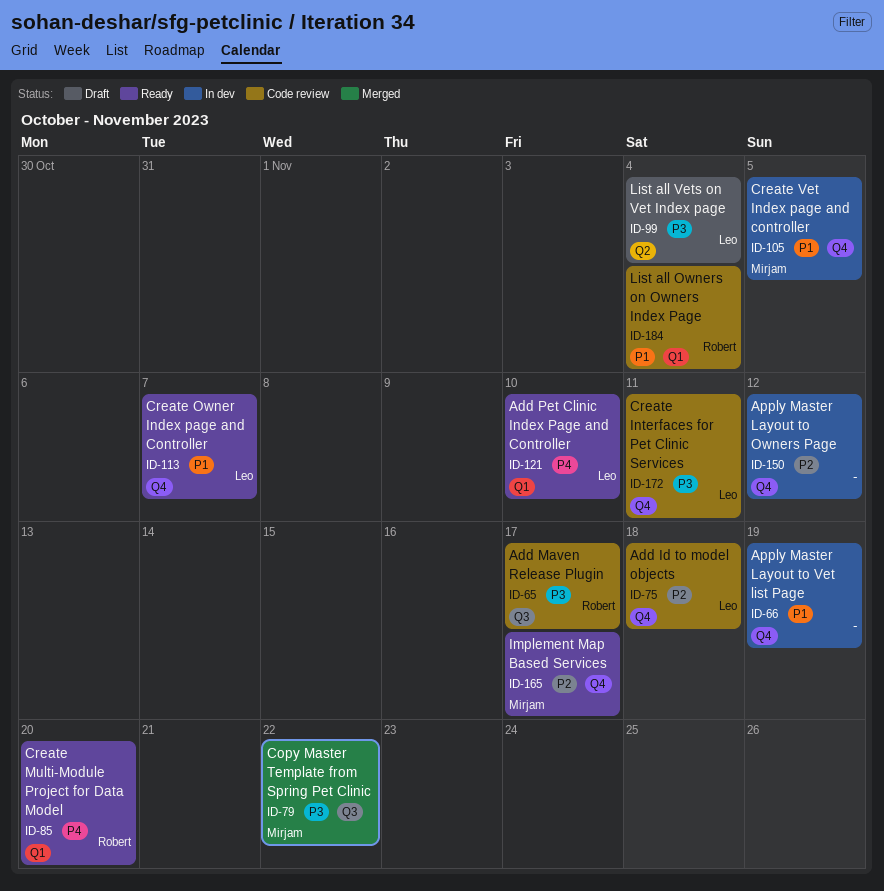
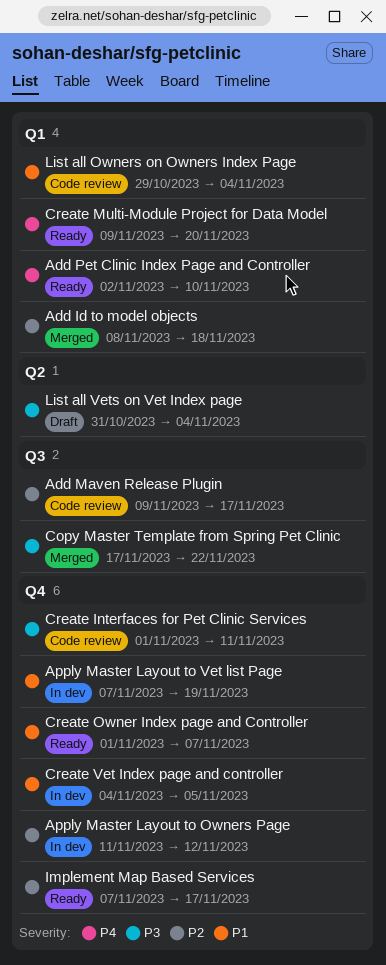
Add Id to model objects, status: Code review -> Merged
Add Id to model objects, label: Q4 -> Q1
Add Maven Release Plugin, priority: P3 -> P2

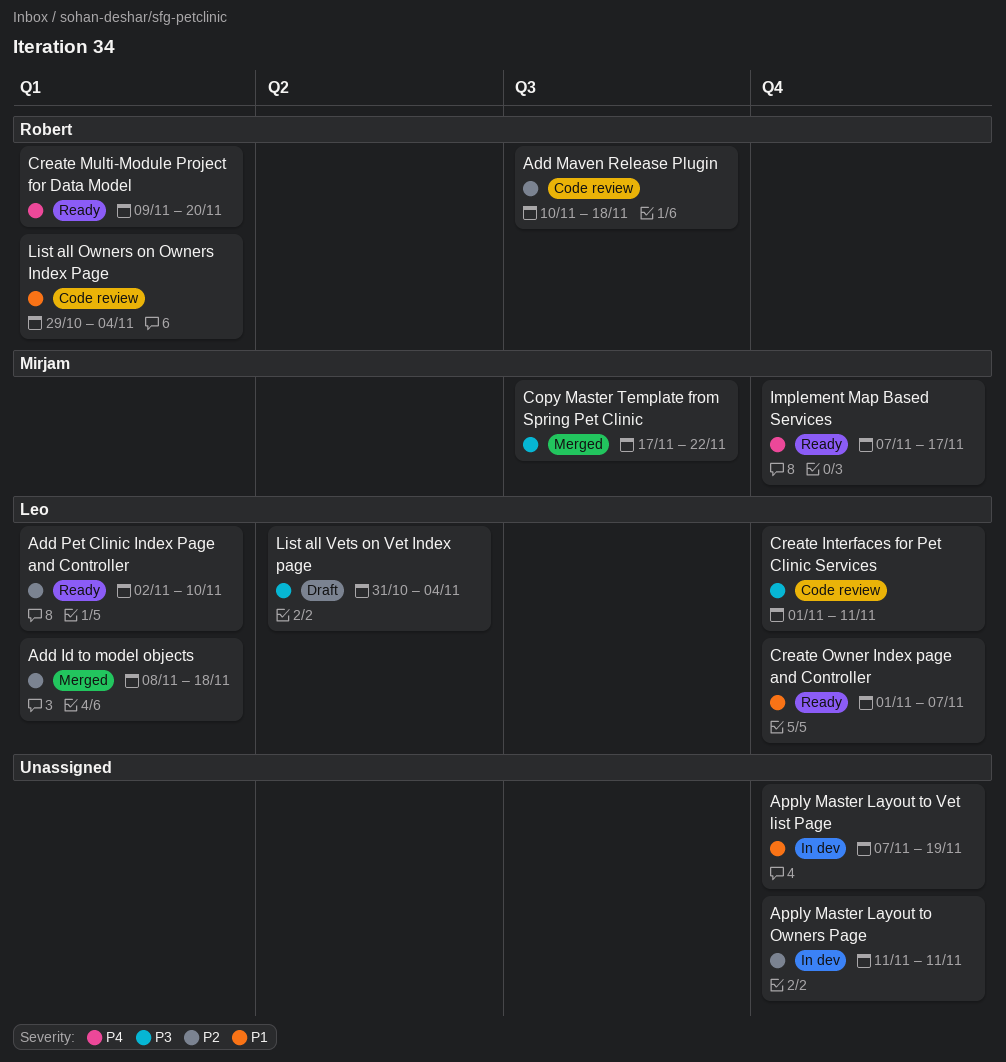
Add Maven Release Plugin, start: Nov 9 -> Nov 10
Add Maven Release Plugin, due: Nov 17 -> Nov 18
Add Pet Clinic Index Page and Controller, priority: P4 -> P2
Apply Master Layout to Owners Page, due: Nov 12 -> Nov 11
Create Vet Index page and controller: present -> none
Implement Map Based Services, priority: P2 -> P4

